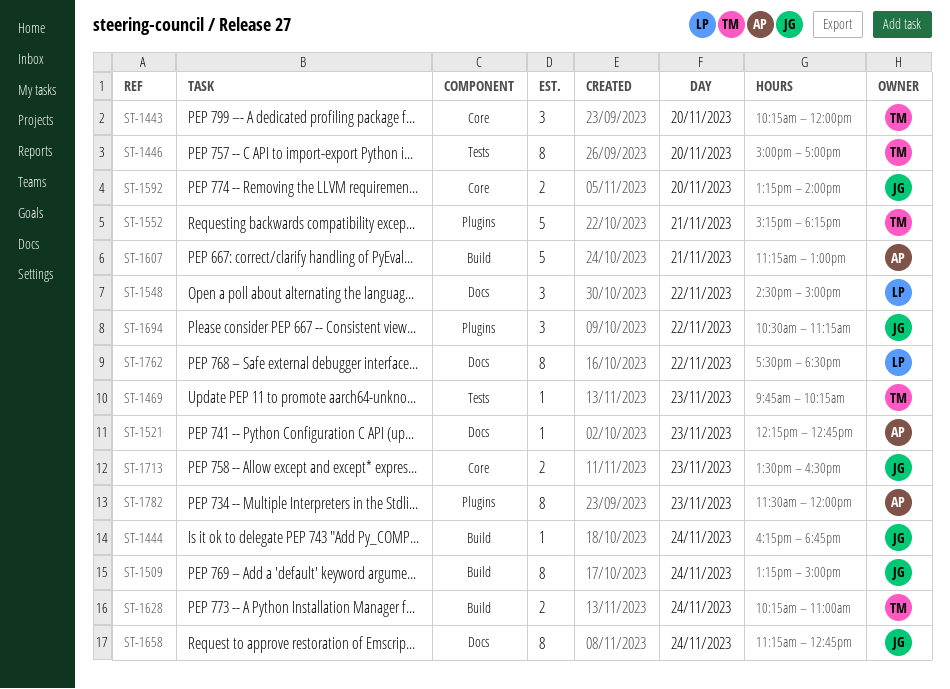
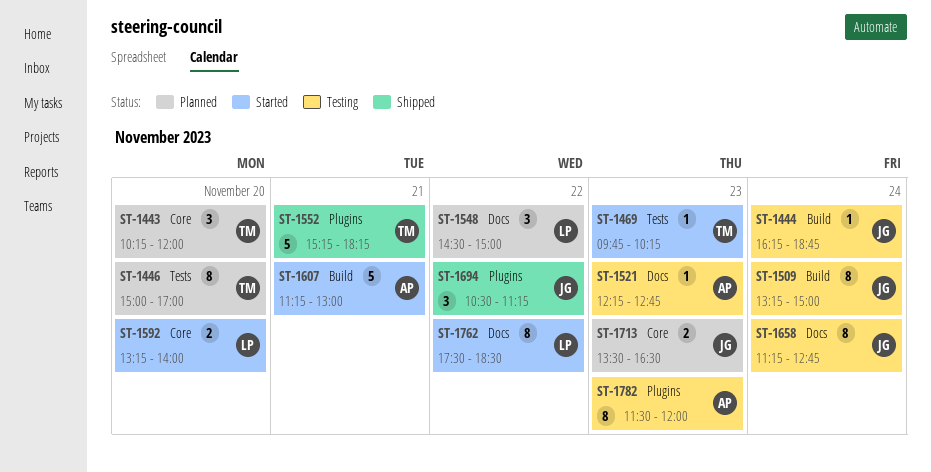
ST-1592, owner: JG -> LP
ST-1628: present -> none

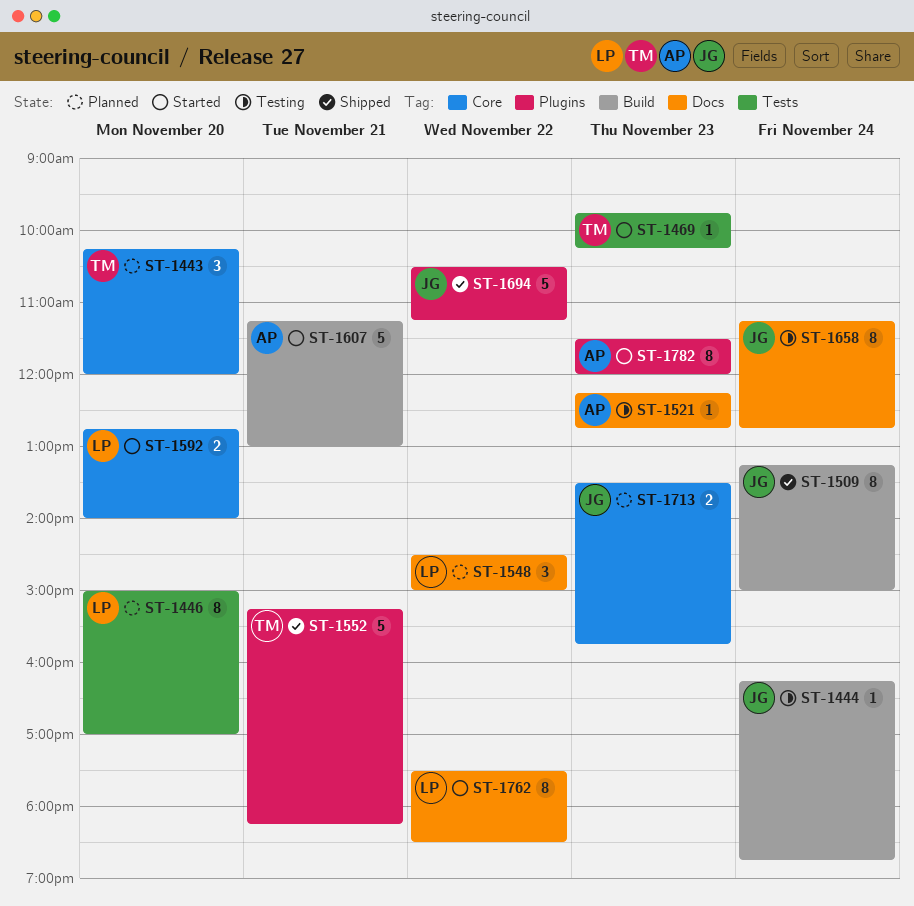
ST-1446, owner: TM -> LP
ST-1509, status: Testing -> Shipped
ST-1592, begins: 13:15 -> 12:45
ST-1694, estimate: 3 -> 5
ST-1713, ends: 16:30 -> 15:45
ST-1782, status: Testing -> Started

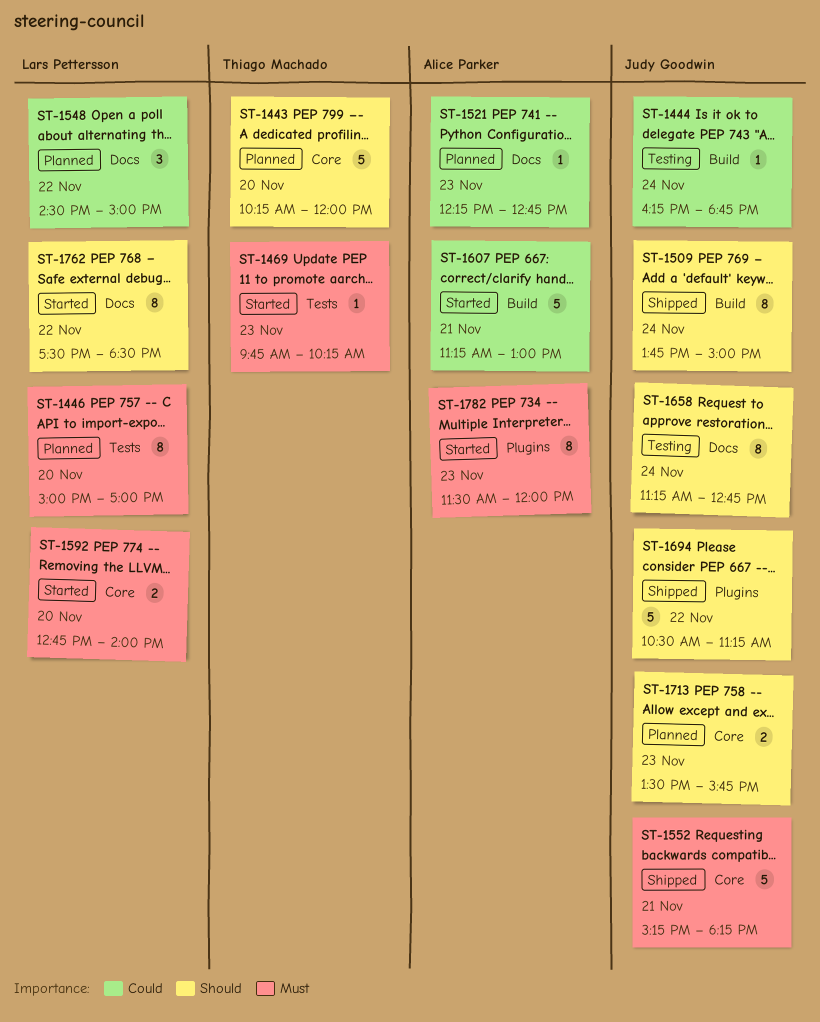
ST-1443, estimate: 3 -> 5
ST-1509, begins: 13:15 -> 13:45
ST-1521, status: Testing -> Planned
ST-1552, owner: Thiago Machado -> Judy Goodwin
ST-1552, label: Plugins -> Core

